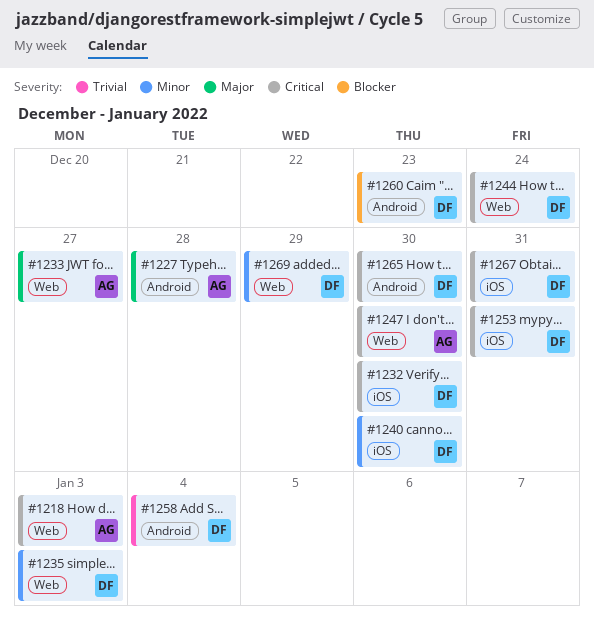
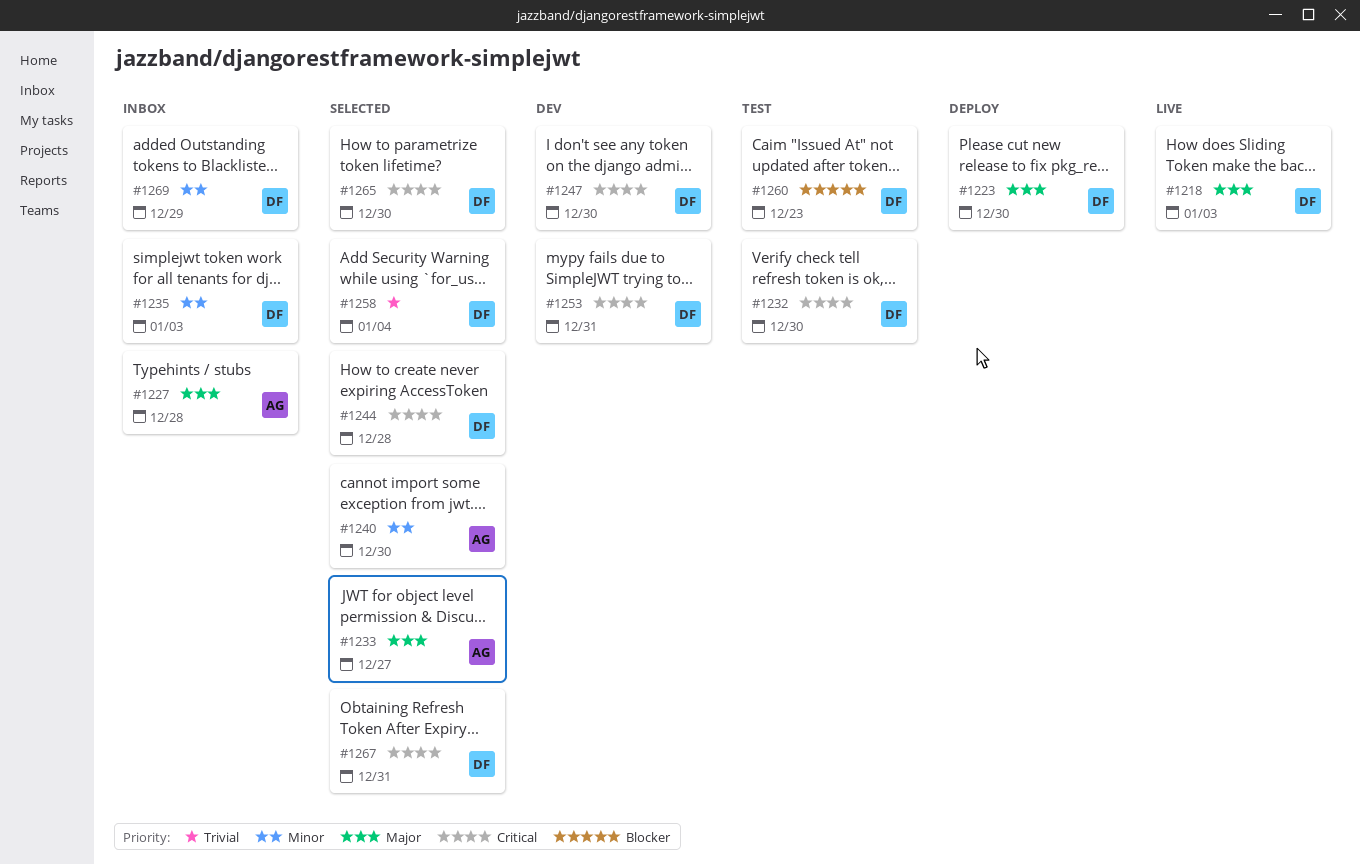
#1218, owner: AG -> DF
#1218, priority: Critical -> Major
#1223: none -> present
#1240, owner: DF -> AG
#1244, due: Dec 24 -> Dec 28
#1247, owner: AG -> DF

